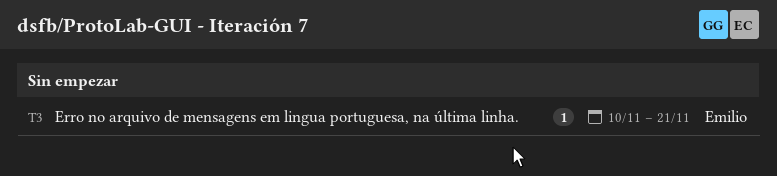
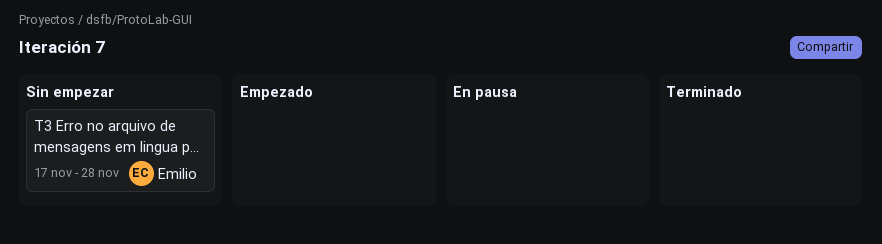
T3, start: Nov 10 -> Nov 17
T3, due: Nov 21 -> Nov 28

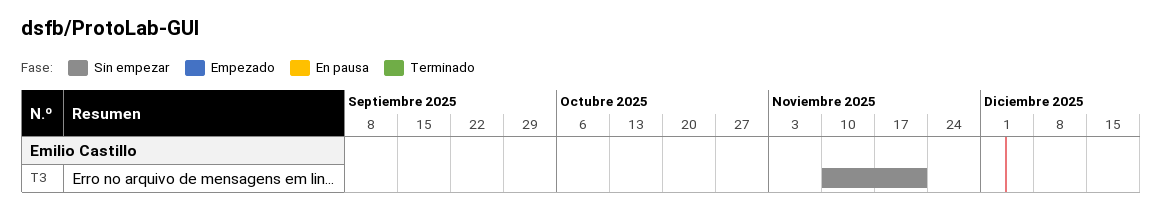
T3, start: Nov 17 -> Nov 10
T3, due: Nov 28 -> Nov 21

